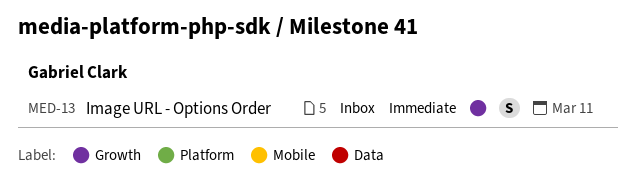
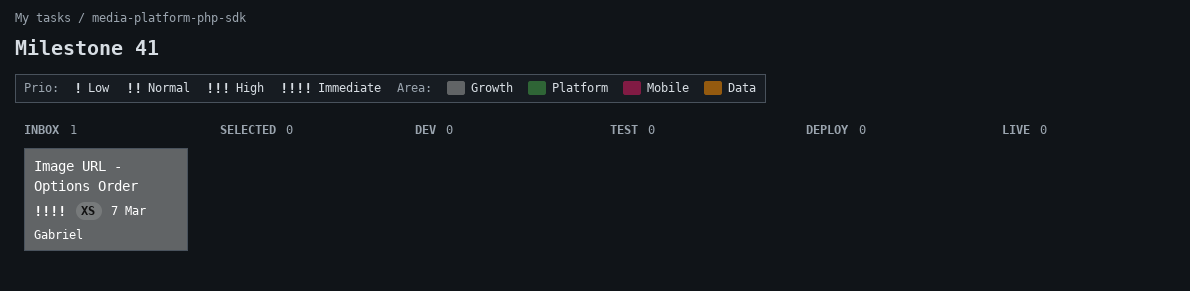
Image URL - Options Order, estimate: S -> XS
Image URL - Options Order, due: Mar 11 -> Mar 7

